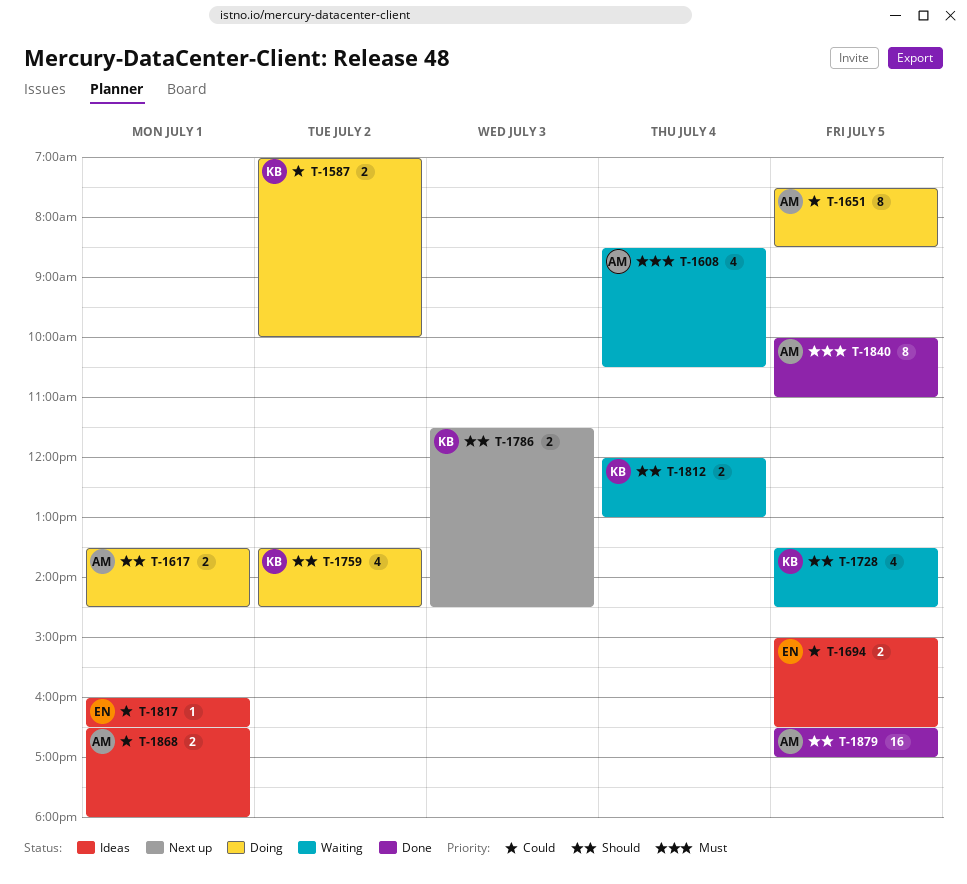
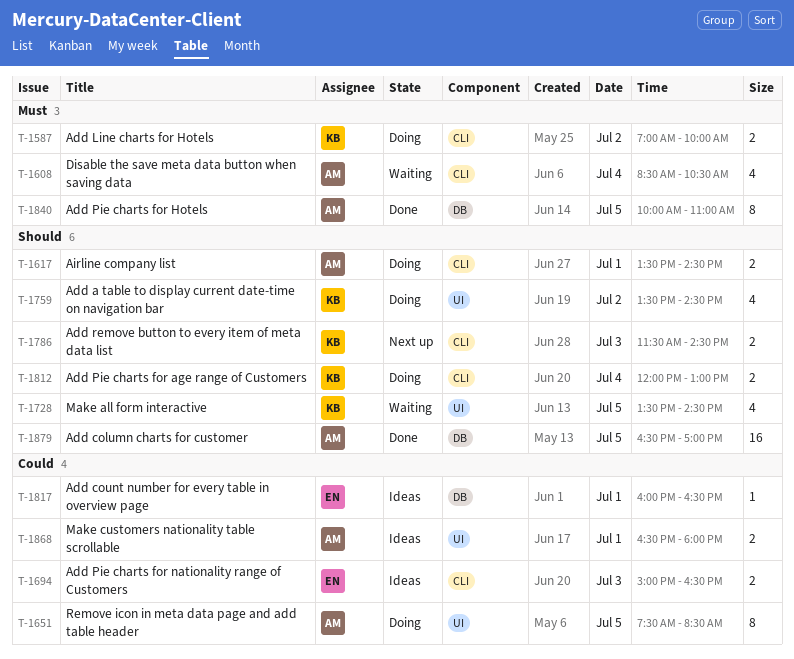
T-1587, priority: Could -> Must
T-1694, day: Jul 5 -> Jul 3
T-1812, status: Waiting -> Doing

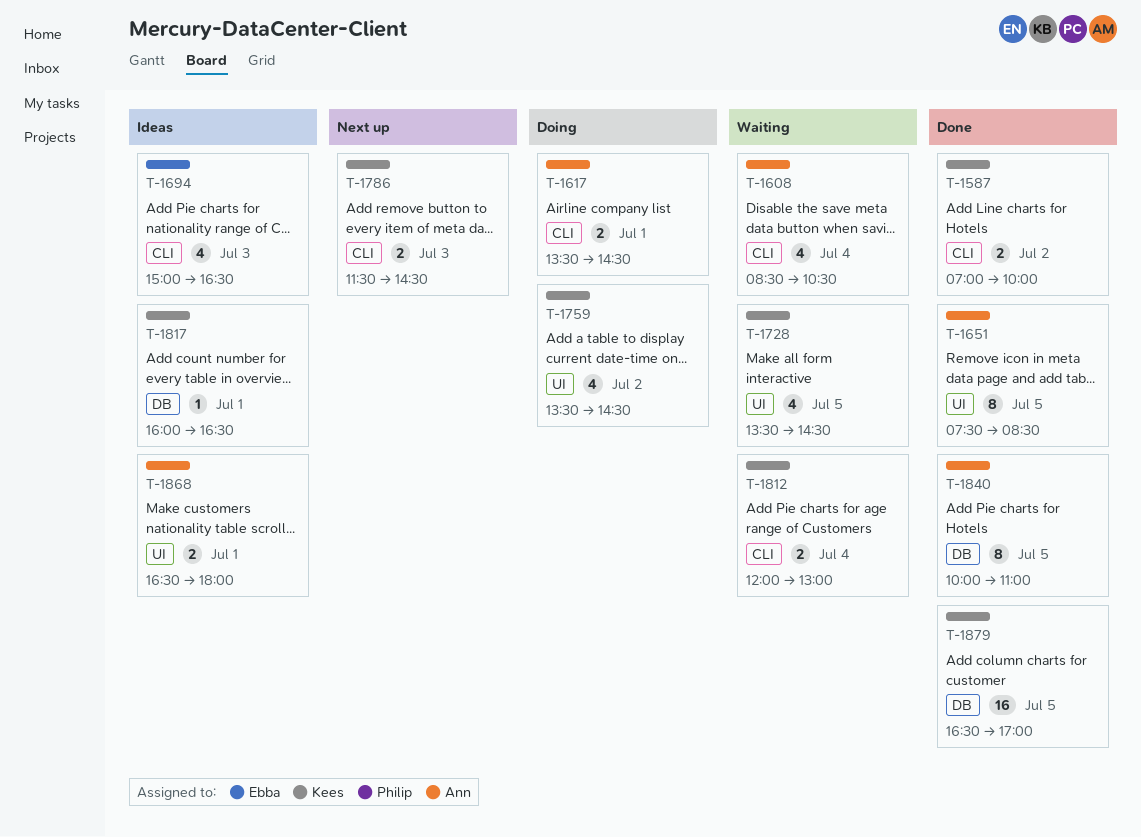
T-1587, status: Doing -> Done
T-1651, status: Doing -> Done
T-1694, estimate: 2 -> 4
T-1812, status: Doing -> Waiting
T-1817, owner: Ebba -> Kees
T-1879, owner: Ann -> Kees

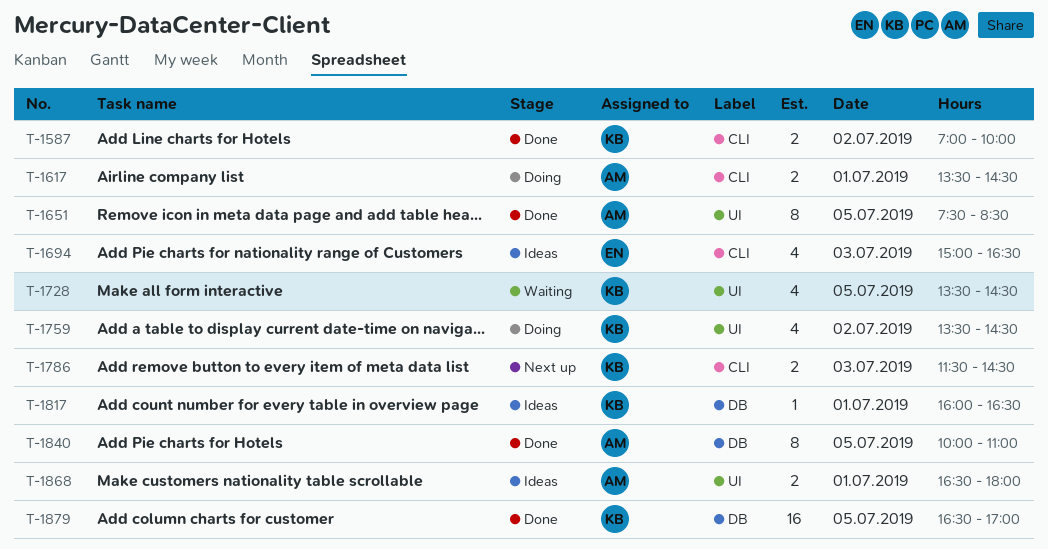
T-1608: present -> none
T-1812: present -> none

